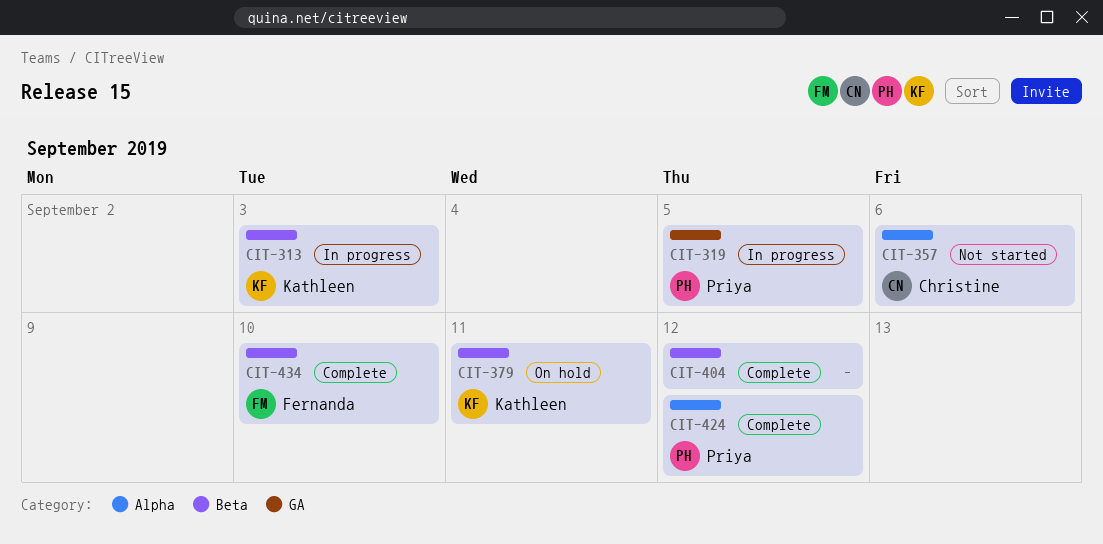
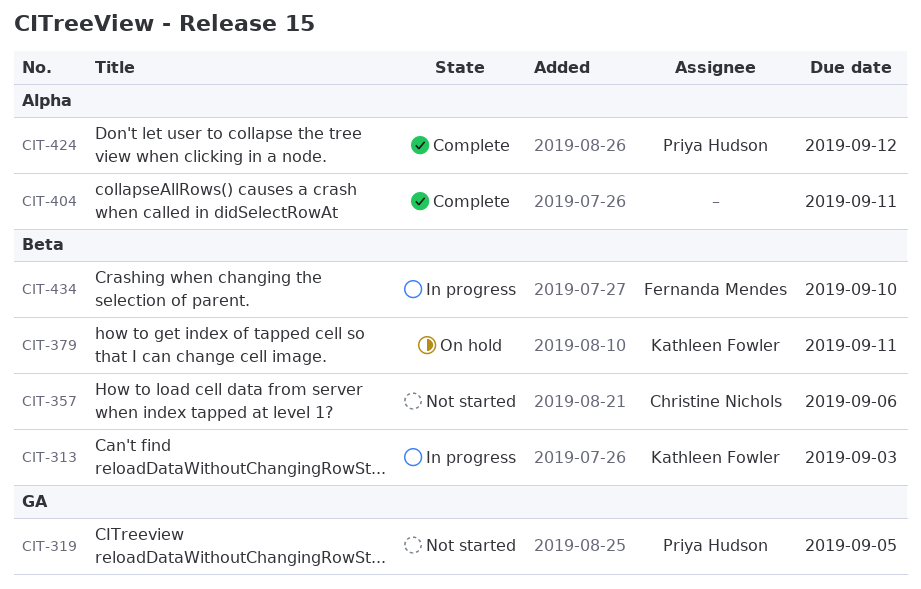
CIT-319, status: In progress -> Not started
CIT-357, label: Alpha -> Beta
CIT-404, label: Beta -> Alpha
CIT-404, due: Sep 12 -> Sep 11
CIT-434, status: Complete -> In progress

